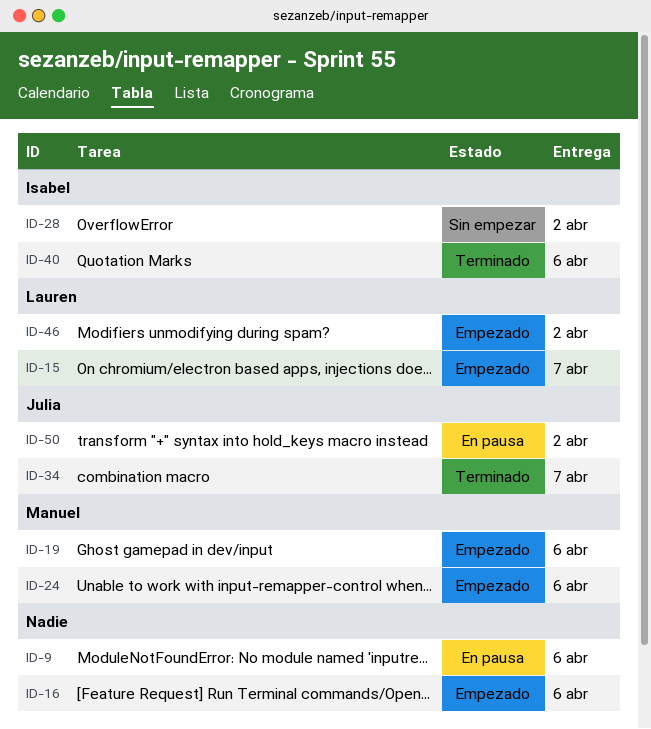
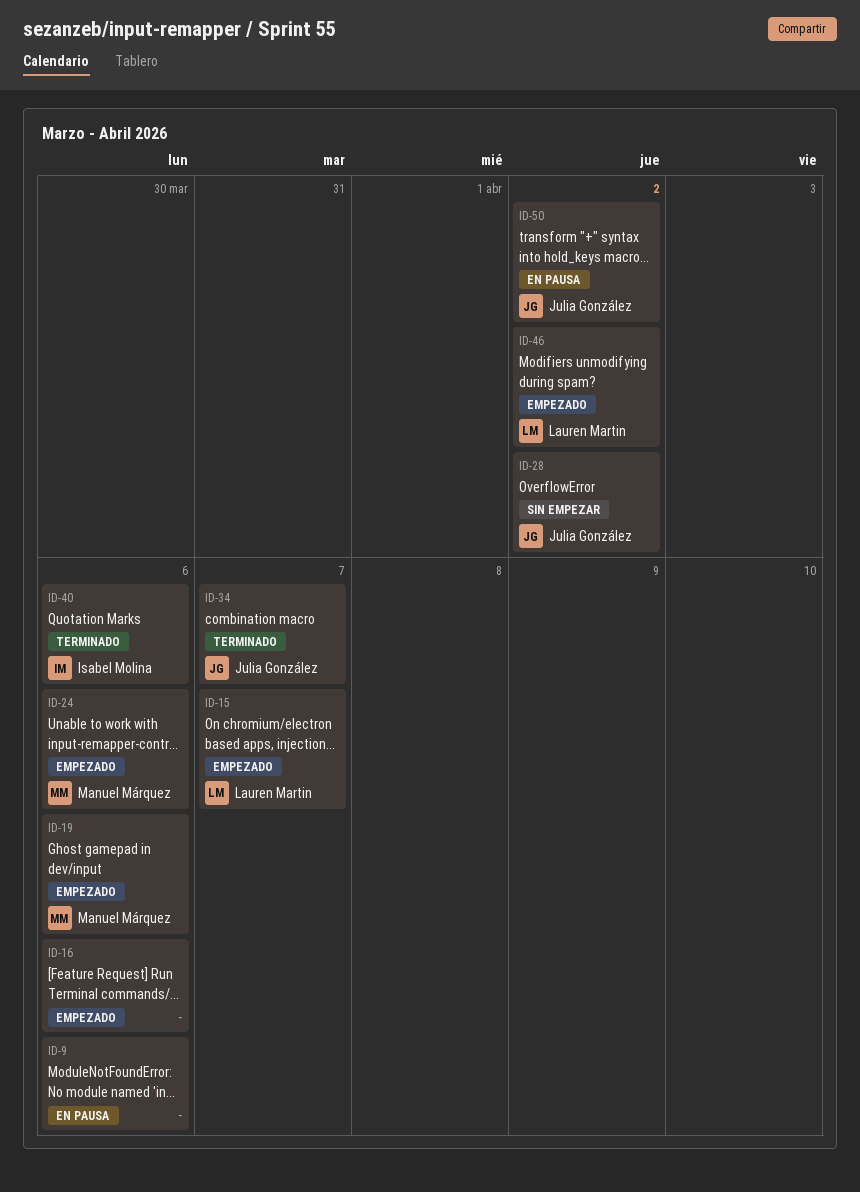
ID-28, owner: Isabel Molina -> Julia González

